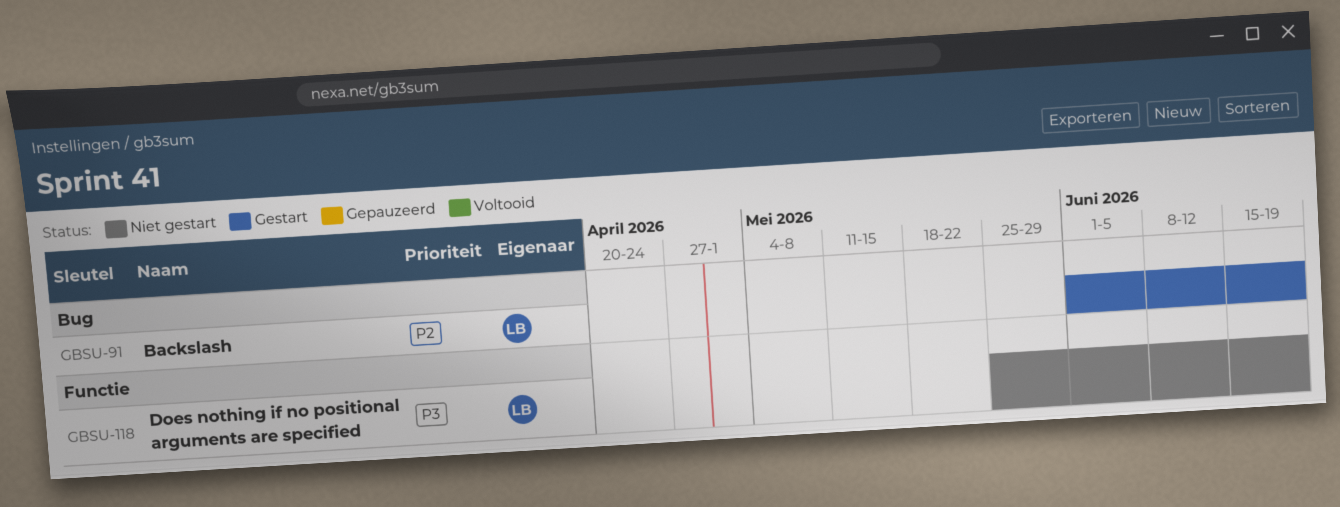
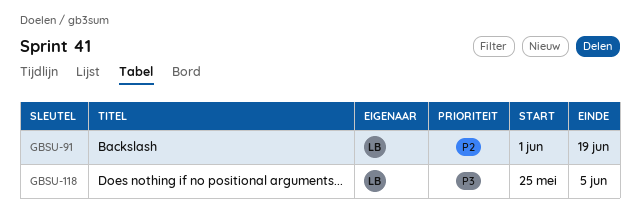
GBSU-118, due: Jun 19 -> Jun 5

